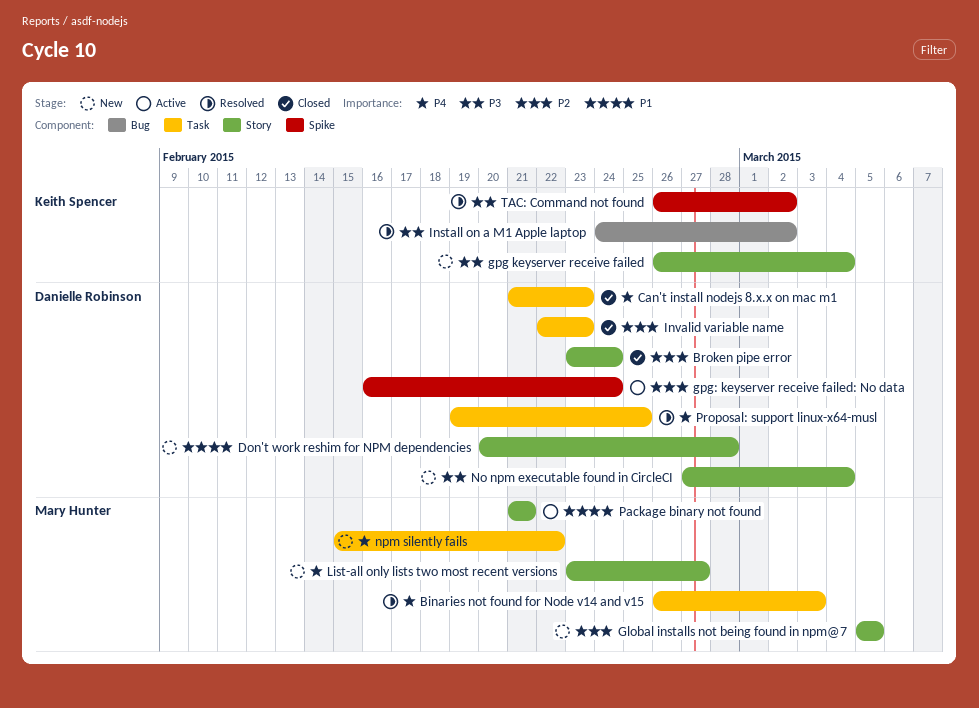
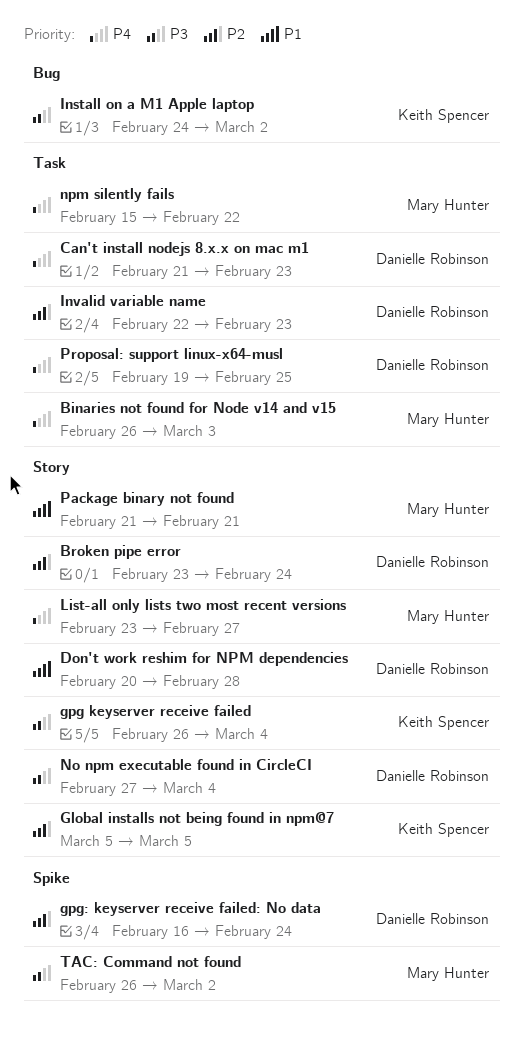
Global installs not being found in npm@7, owner: Mary Hunter -> Keith Spencer
TAC: Command not found, owner: Keith Spencer -> Mary Hunter

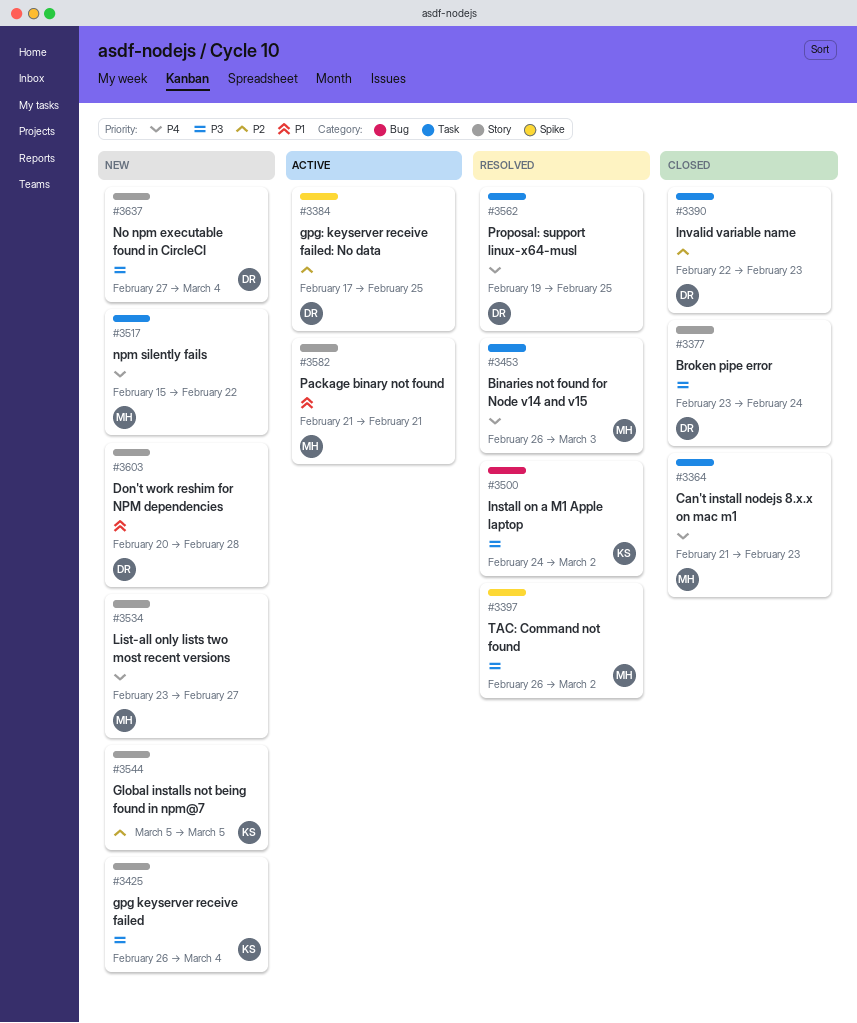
Broken pipe error, priority: P2 -> P3
Can't install nodejs 8.x.x on mac m1, owner: Danielle Robinson -> Mary Hunter
gpg: keyserver receive failed: No data, start: Feb 16 -> Feb 17
gpg: keyserver receive failed: No data, due: Feb 24 -> Feb 25

